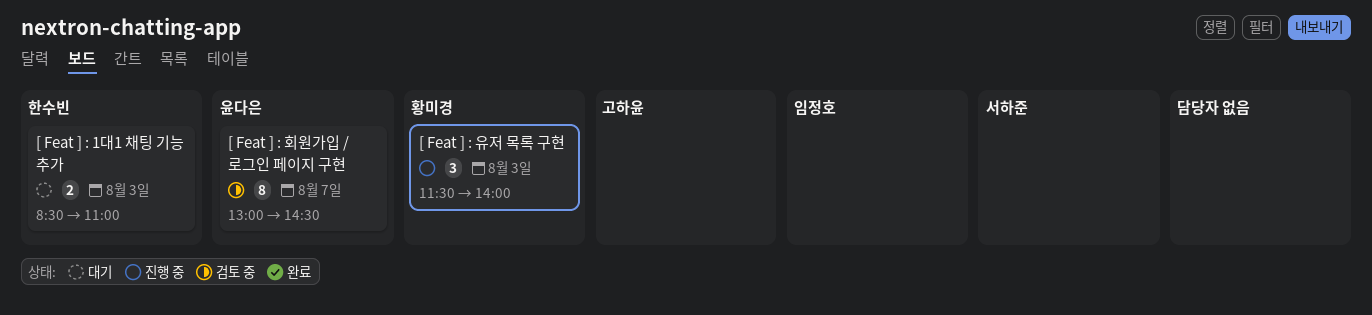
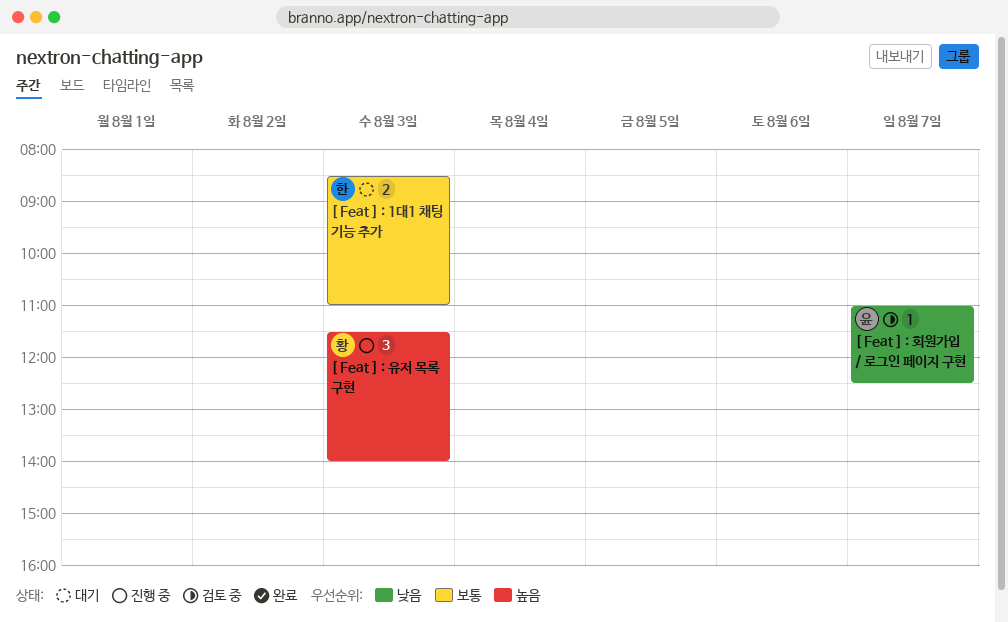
[ Feat ] : 회원가입 / 로그인 페이지 구현, estimate: 8 -> 1
[ Feat ] : 회원가입 / 로그인 페이지 구현, begins: 13:00 -> 11:00
[ Feat ] : 회원가입 / 로그인 페이지 구현, ends: 14:30 -> 12:30

